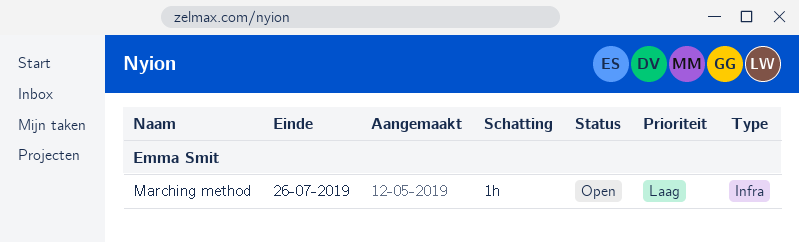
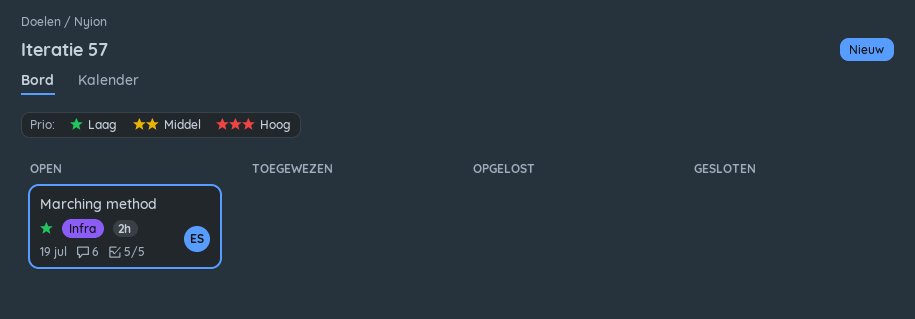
Marching method, estimate: 1h -> 2h
Marching method, due: Jul 26 -> Jul 19

